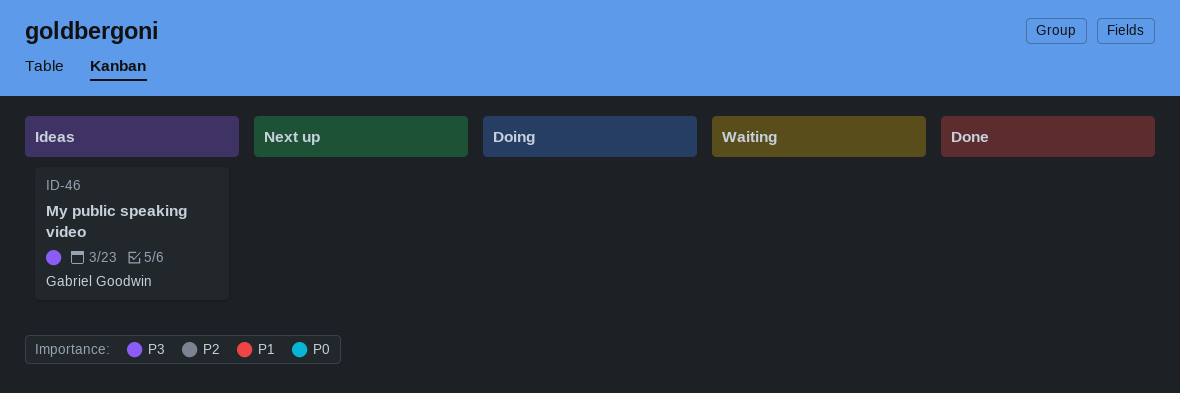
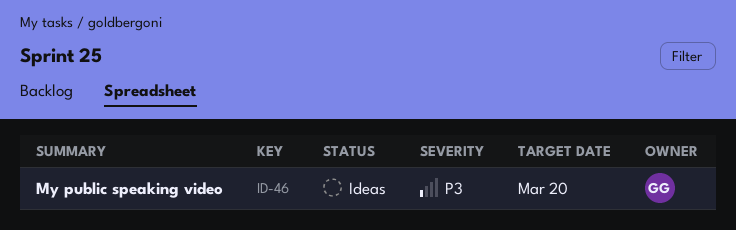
ID-46, due: Mar 23 -> Mar 20

